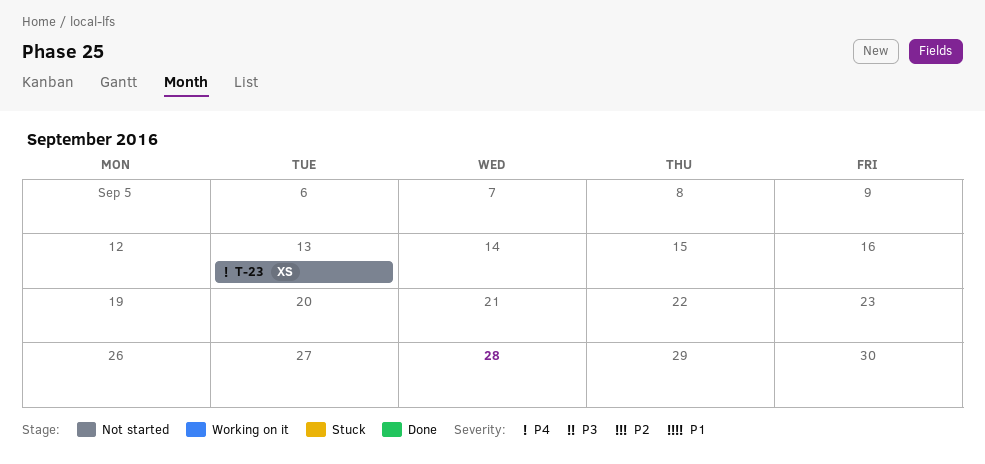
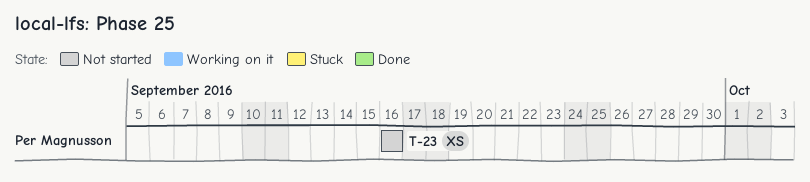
T-23, start: Sep 13 -> Sep 16
T-23, due: Sep 13 -> Sep 16

